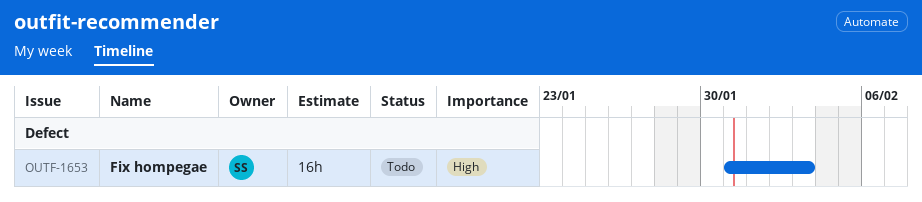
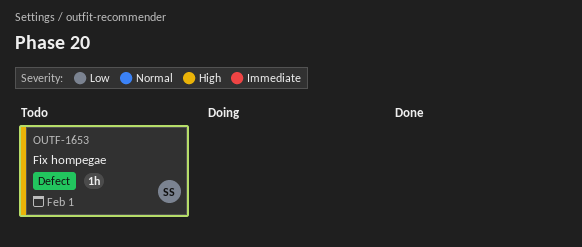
OUTF-1653, estimate: 16h -> 1h
OUTF-1653, due: Feb 3 -> Feb 1

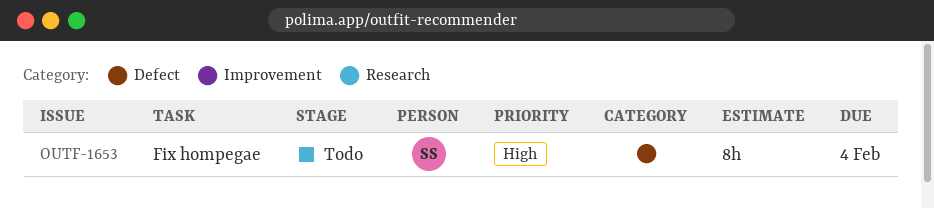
OUTF-1653, estimate: 1h -> 8h
OUTF-1653, due: Feb 1 -> Feb 4

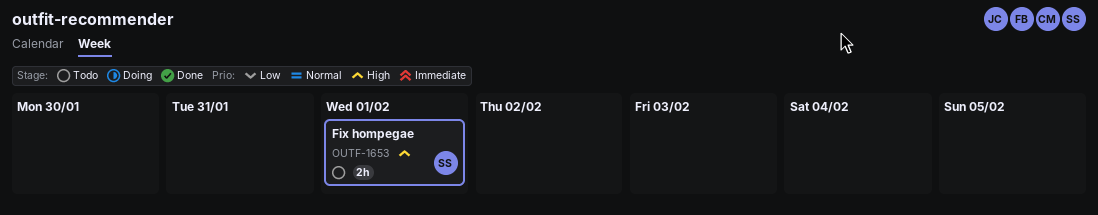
OUTF-1653, estimate: 8h -> 2h
OUTF-1653, due: Feb 4 -> Feb 1

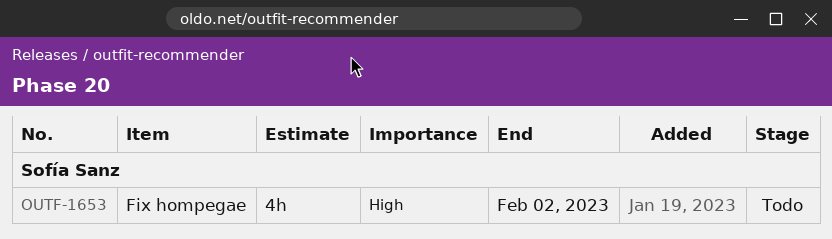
OUTF-1653, estimate: 2h -> 4h
OUTF-1653, due: Feb 1 -> Feb 2

